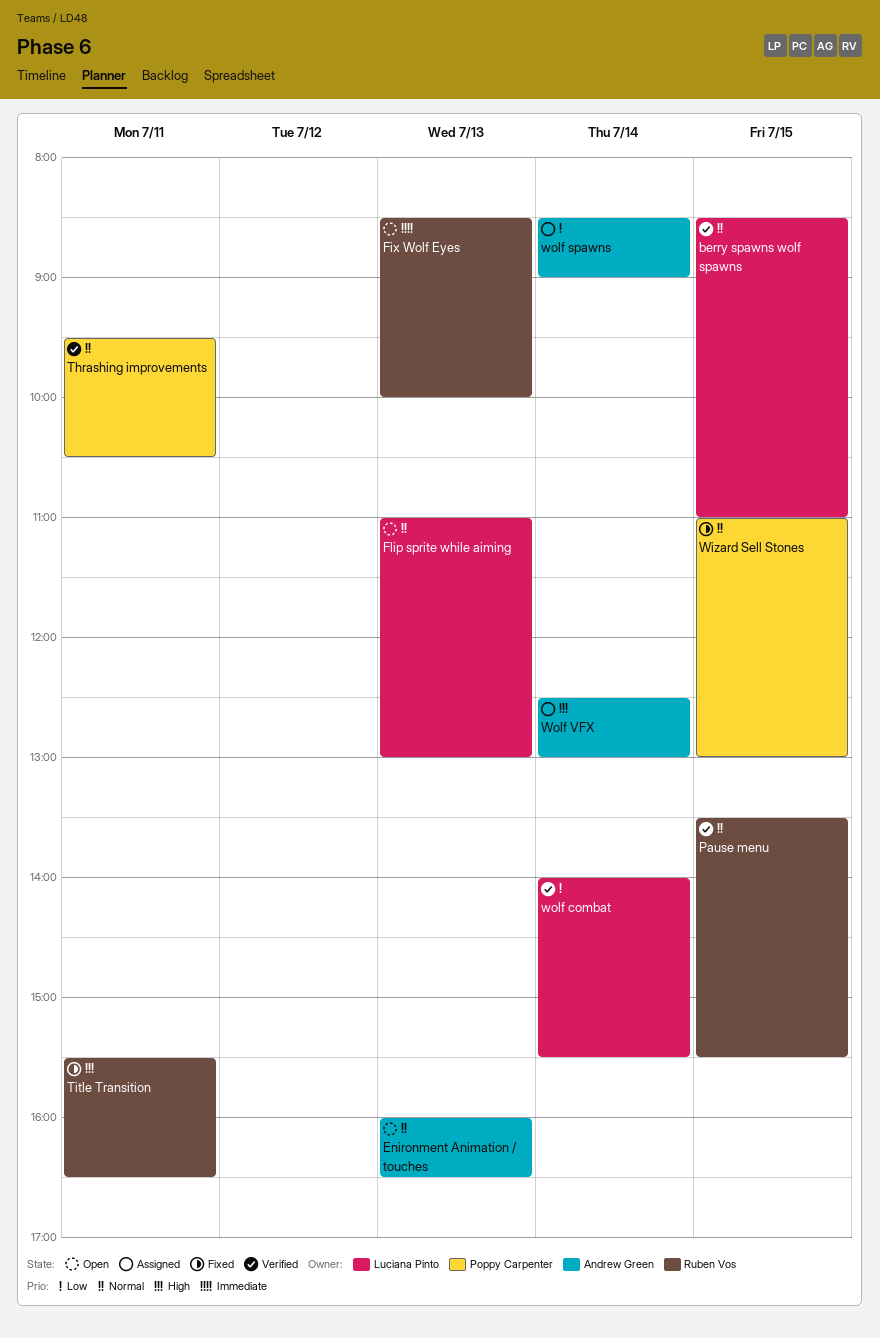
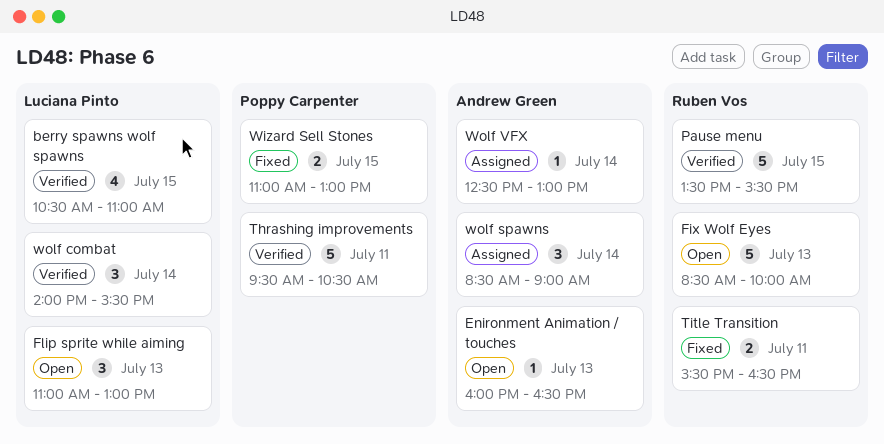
berry spawns wolf spawns, begins: 08:30 -> 10:30

